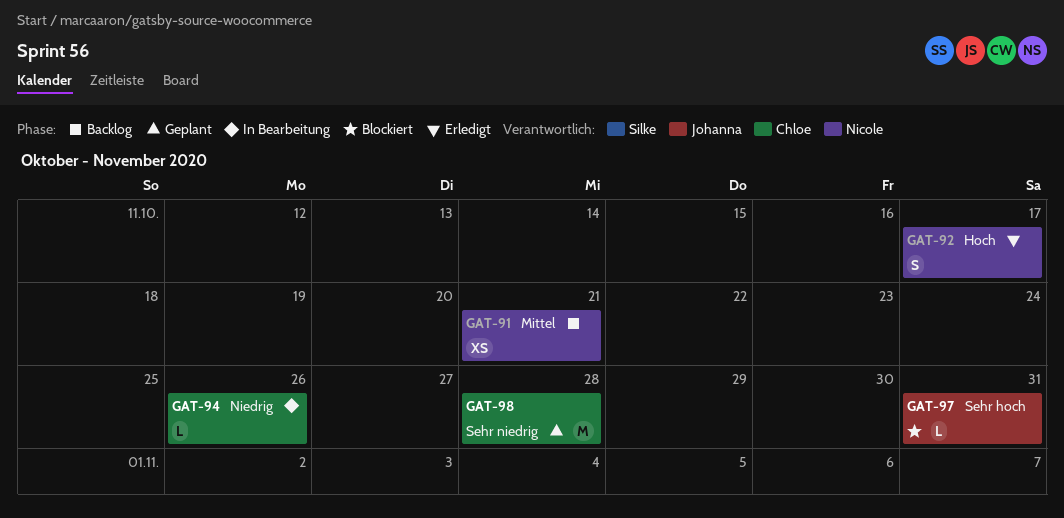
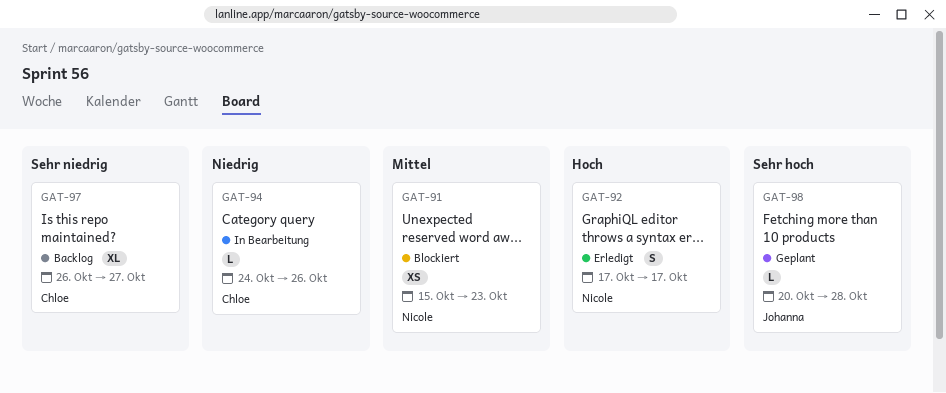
GAT-91, status: Backlog -> Blockiert
GAT-91, due: Oct 21 -> Oct 23
GAT-97, status: Blockiert -> Backlog
GAT-97, owner: Johanna -> Chloe
GAT-97, priority: Sehr hoch -> Sehr niedrig
GAT-97, estimate: L -> XL
GAT-97, due: Oct 31 -> Oct 27
GAT-98, owner: Chloe -> Johanna
GAT-98, priority: Sehr niedrig -> Sehr hoch
GAT-98, estimate: M -> L

